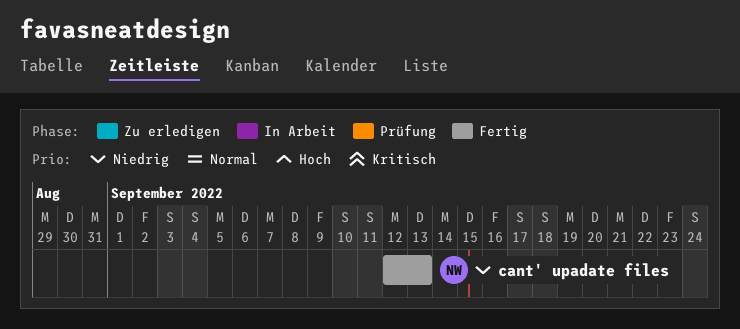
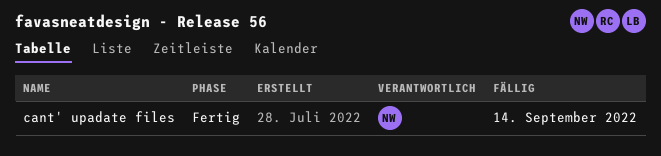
cant' upadate files, due: Sep 13 -> Sep 14

